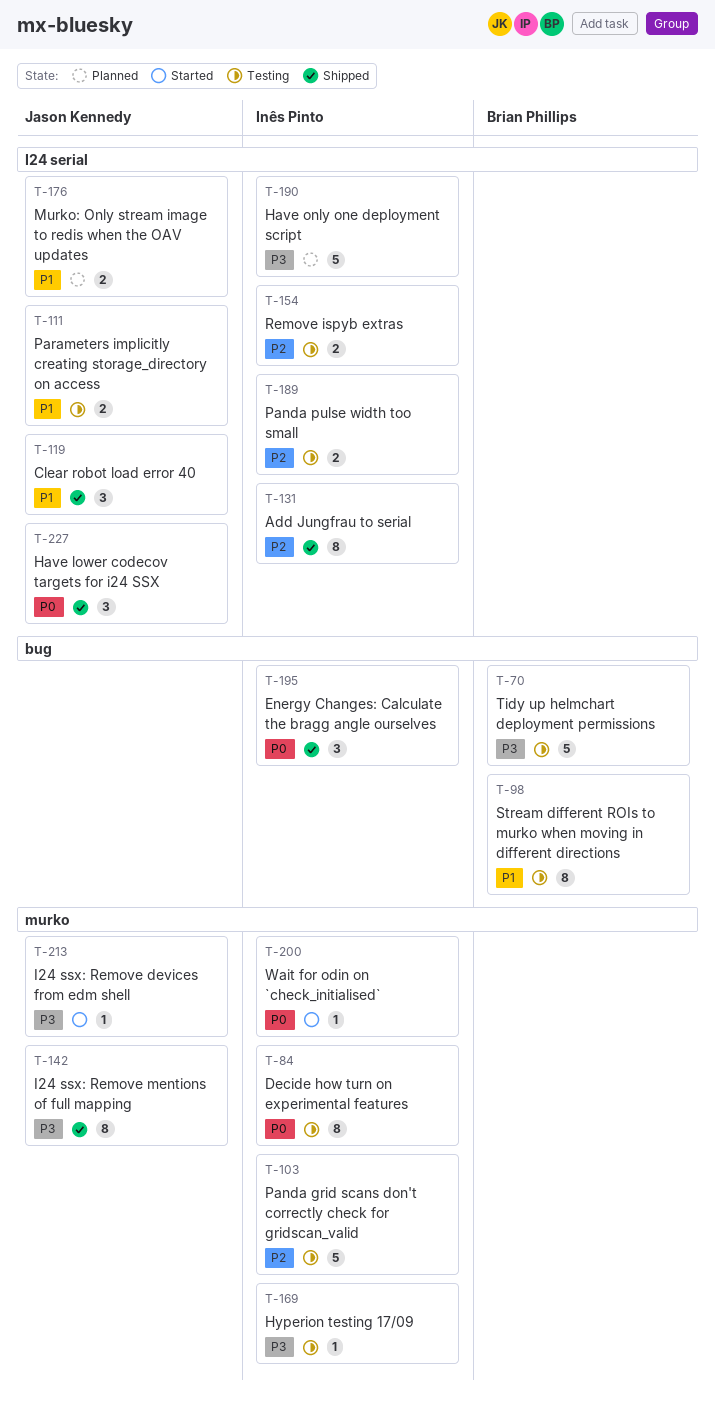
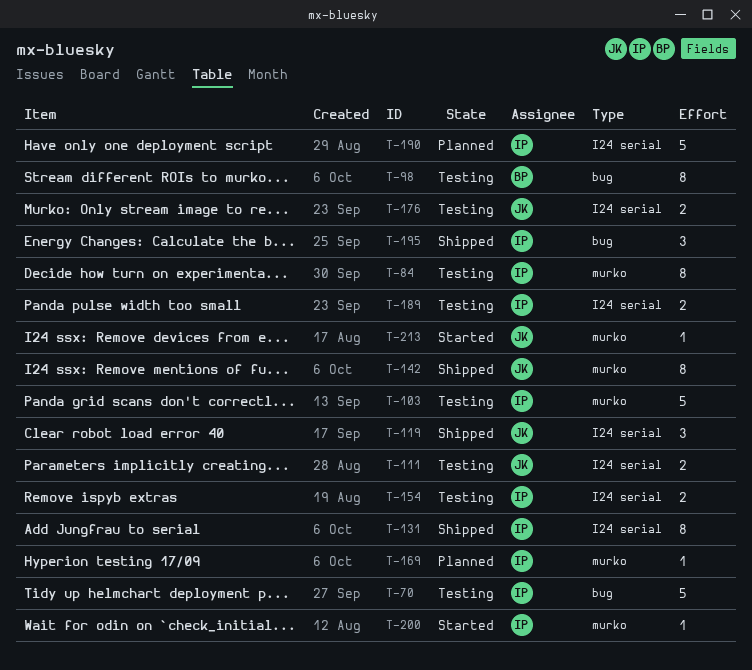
T-70, owner: Brian Phillips -> Inês Pinto
T-169, status: Testing -> Planned
T-176, status: Planned -> Testing
T-227: present -> none

